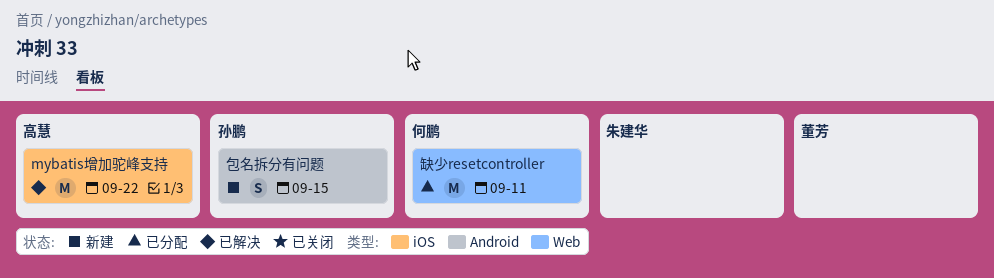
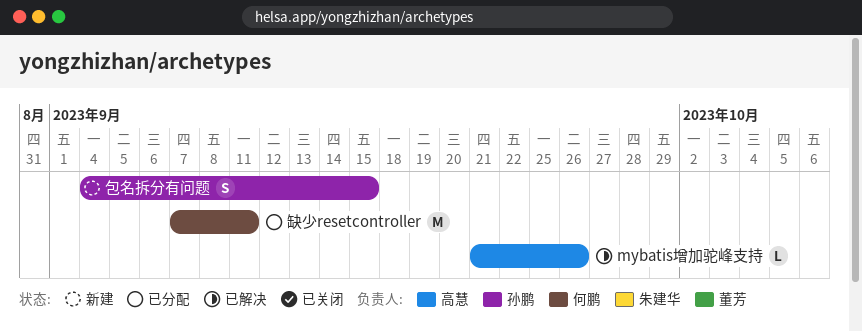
mybatis增加驼峰支持, estimate: M -> L
mybatis增加驼峰支持, due: Sep 22 -> Sep 26

